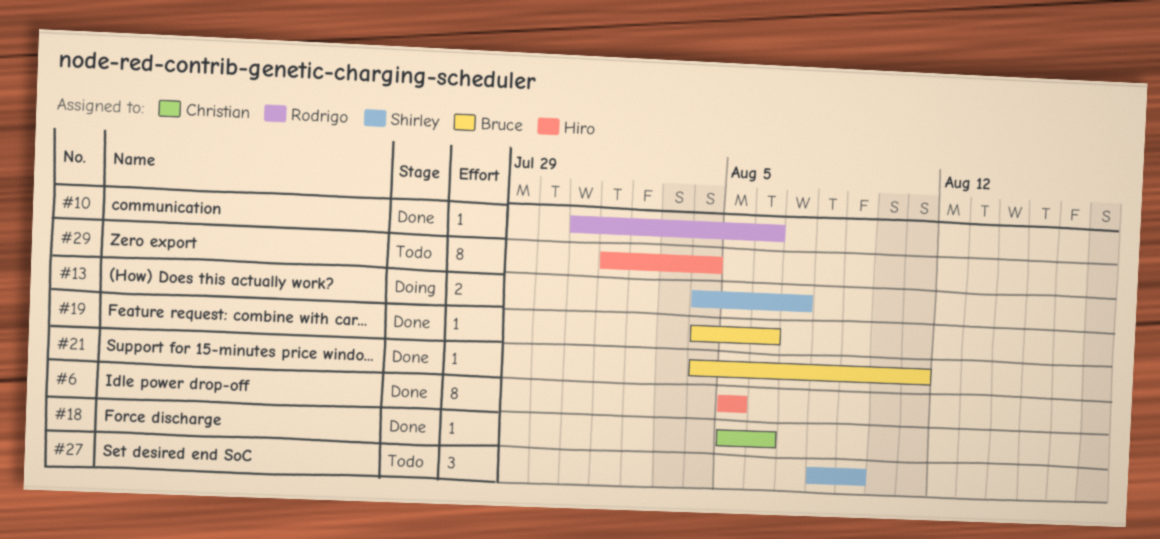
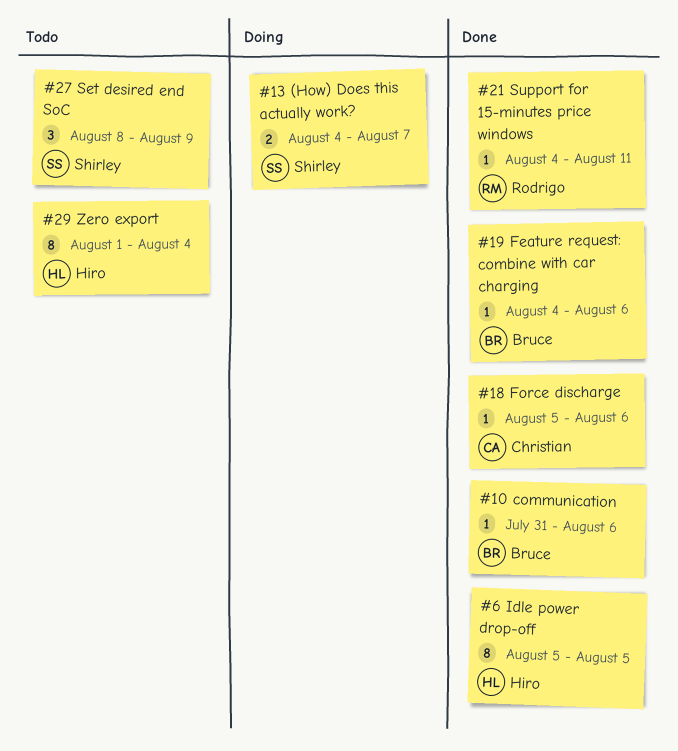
#10, owner: Rodrigo -> Bruce
#21, owner: Bruce -> Rodrigo

